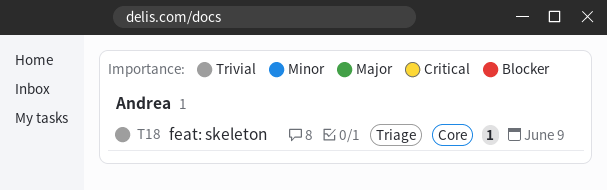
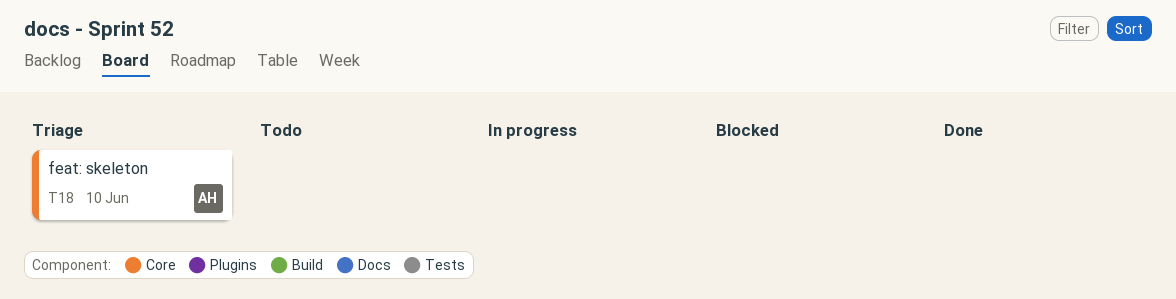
T18, due: Jun 9 -> Jun 10

